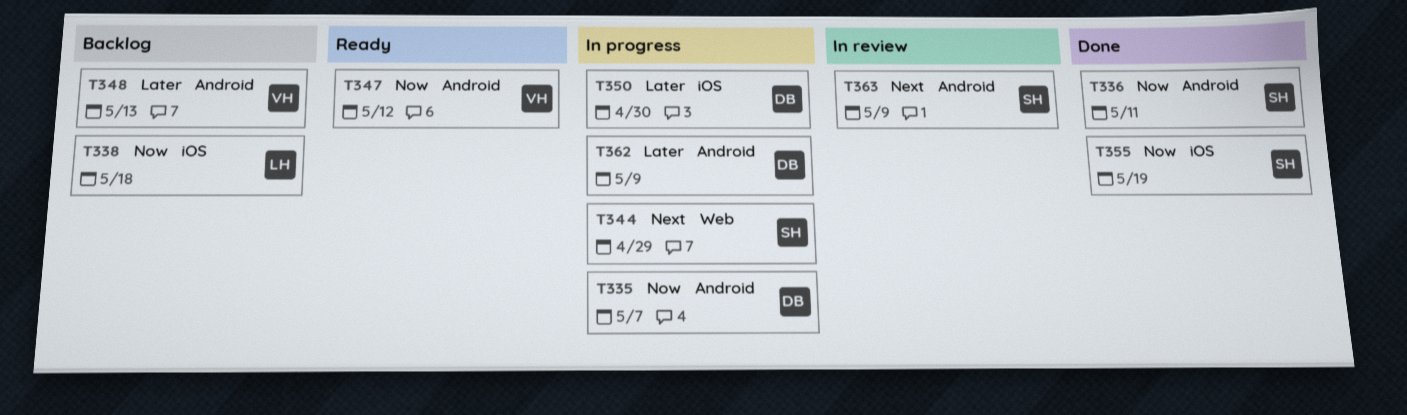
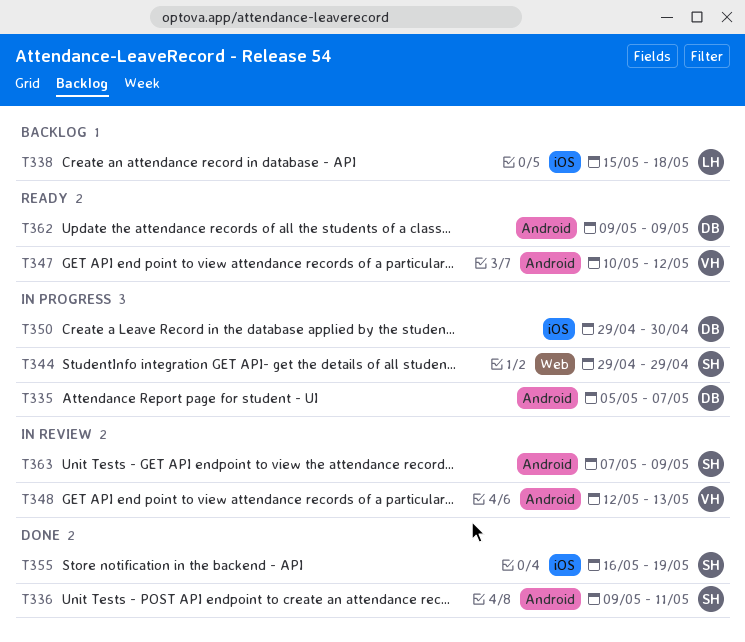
T348, status: Backlog -> In review
T362, status: In progress -> Ready

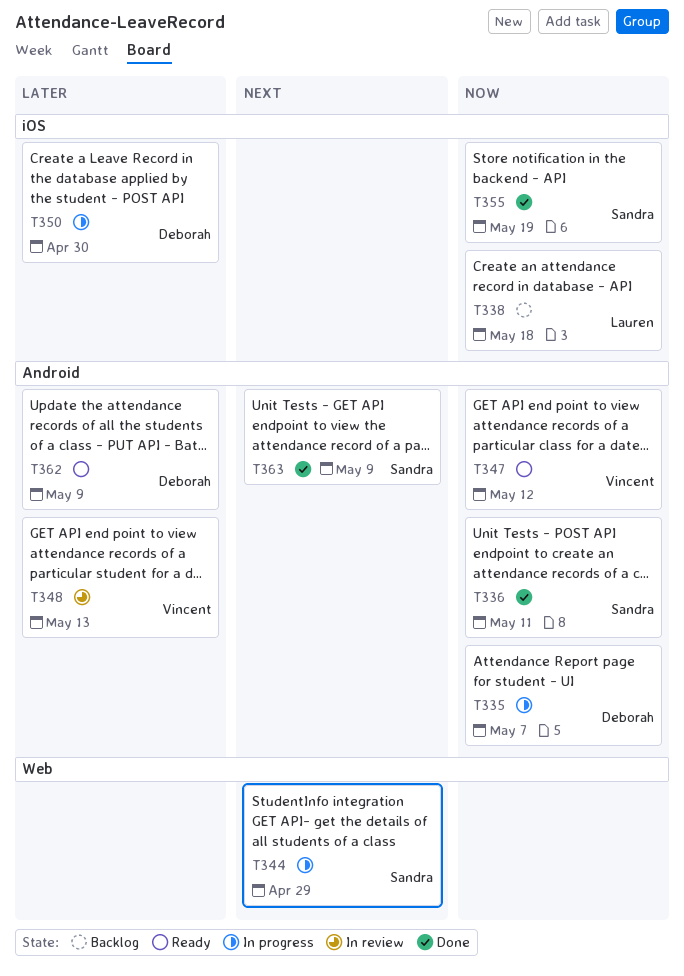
T363, status: In review -> Done

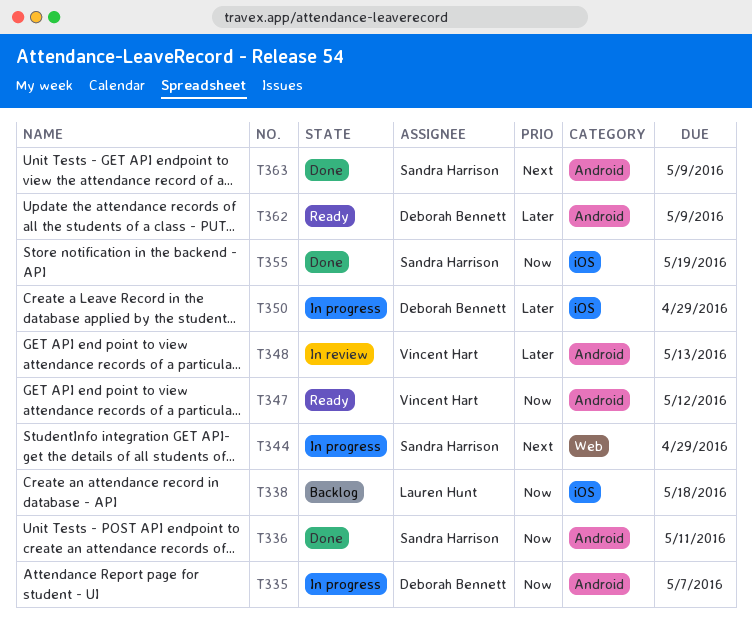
T350, due: Apr 30 -> Apr 29

